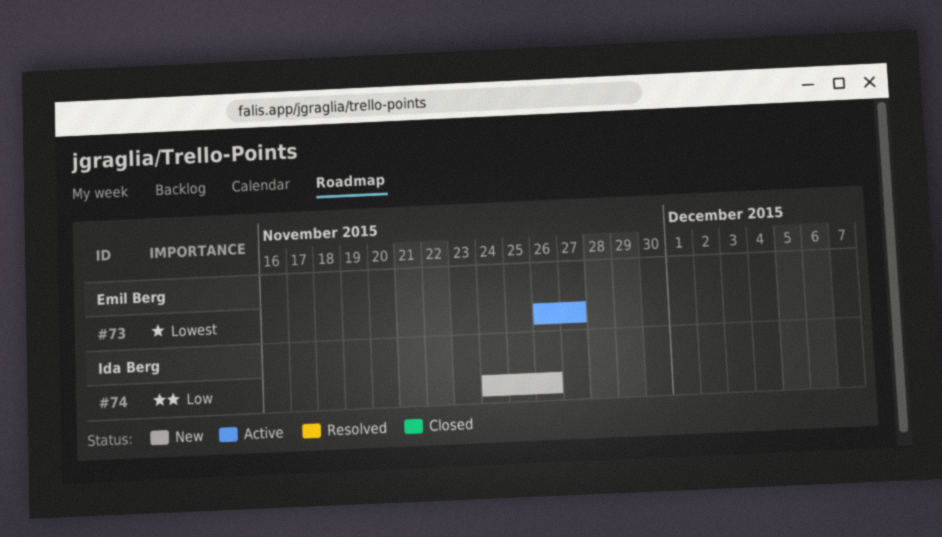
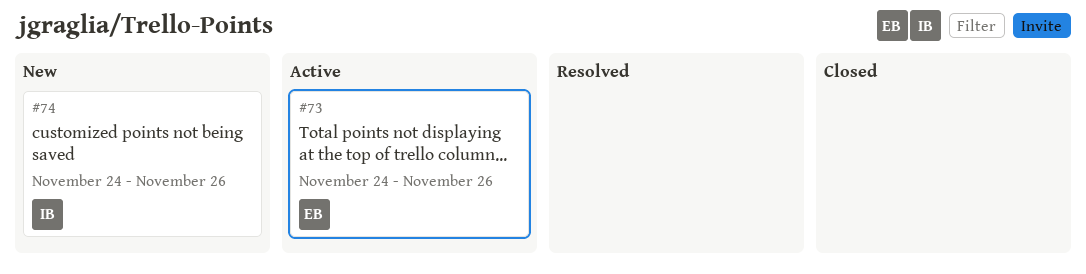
#73, start: Nov 26 -> Nov 24
#73, due: Nov 27 -> Nov 26

